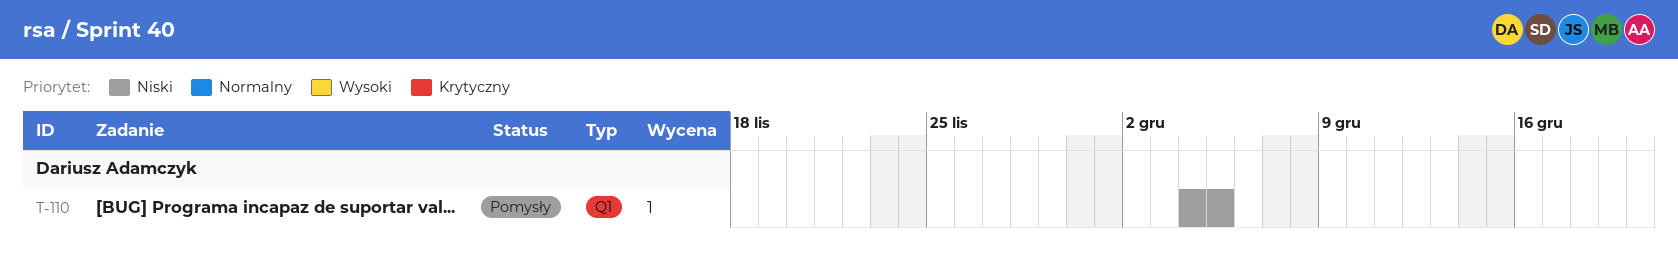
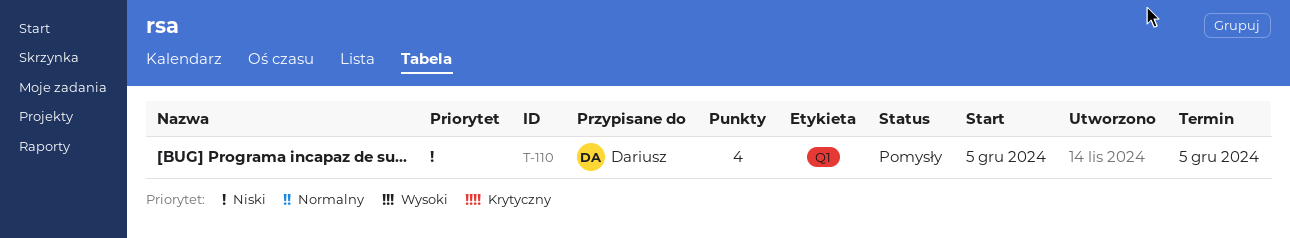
T-110, estimate: 1 -> 4
T-110, start: Dec 4 -> Dec 5

